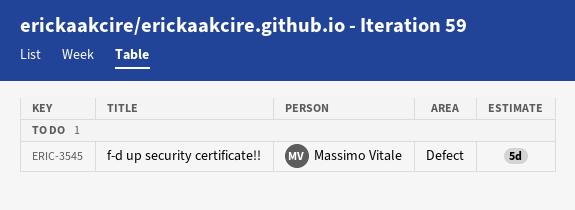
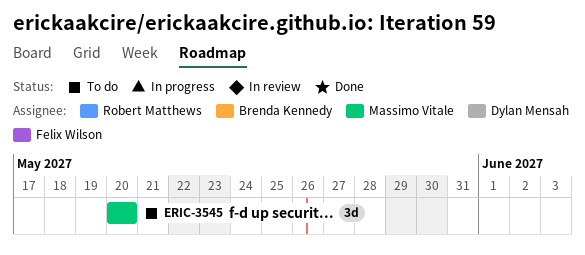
ERIC-3545, estimate: 5d -> 3d

